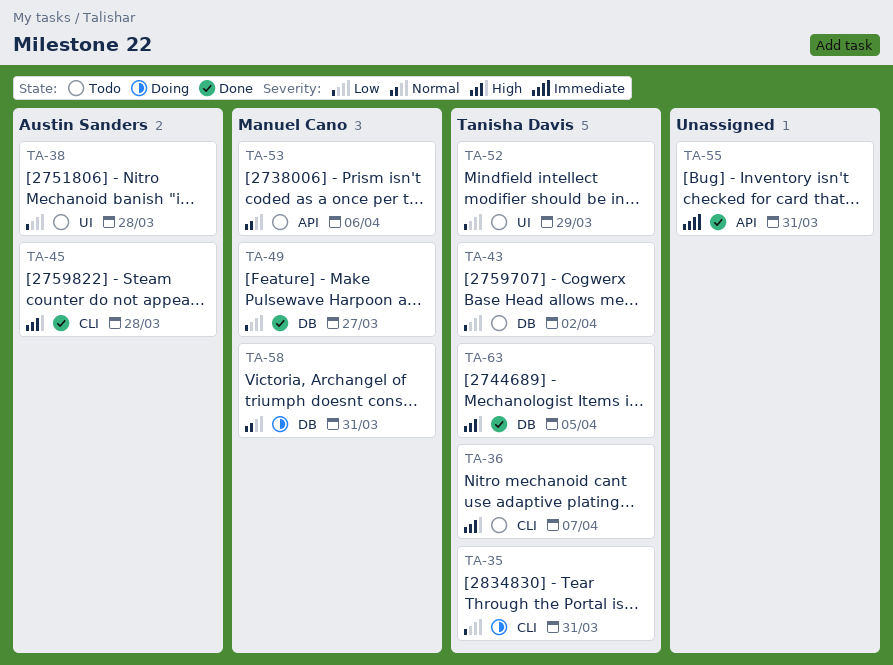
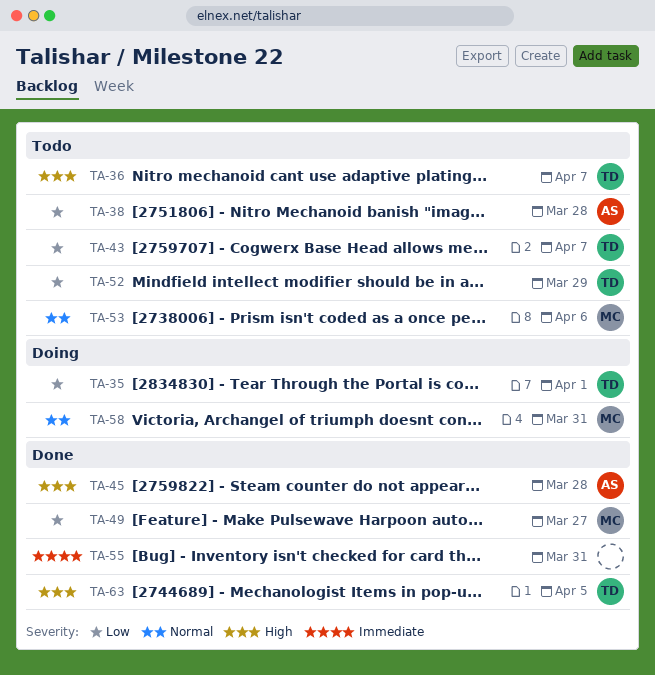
TA-35, due: Mar 31 -> Apr 1
TA-43, due: Apr 2 -> Apr 7

